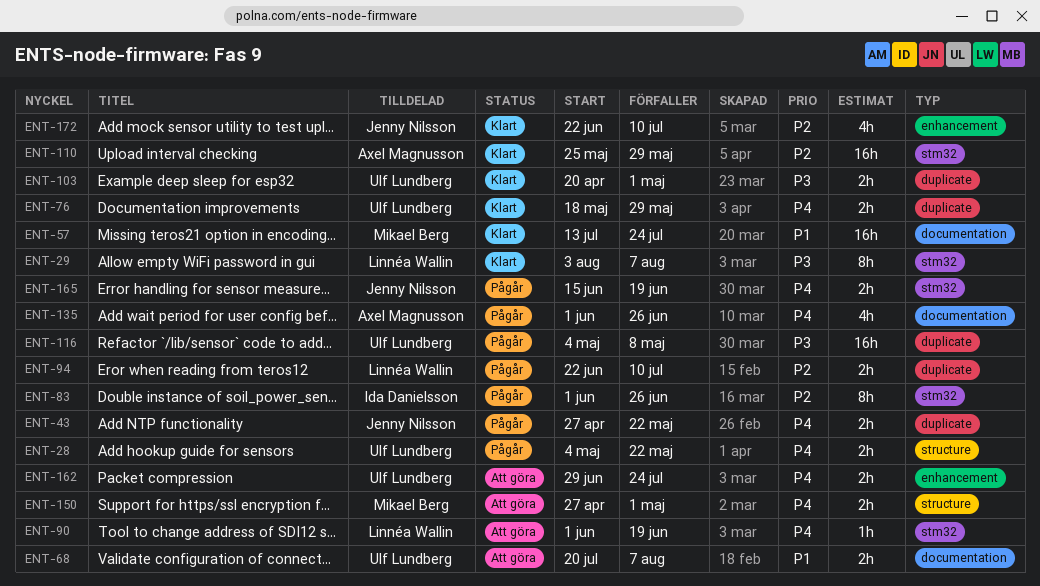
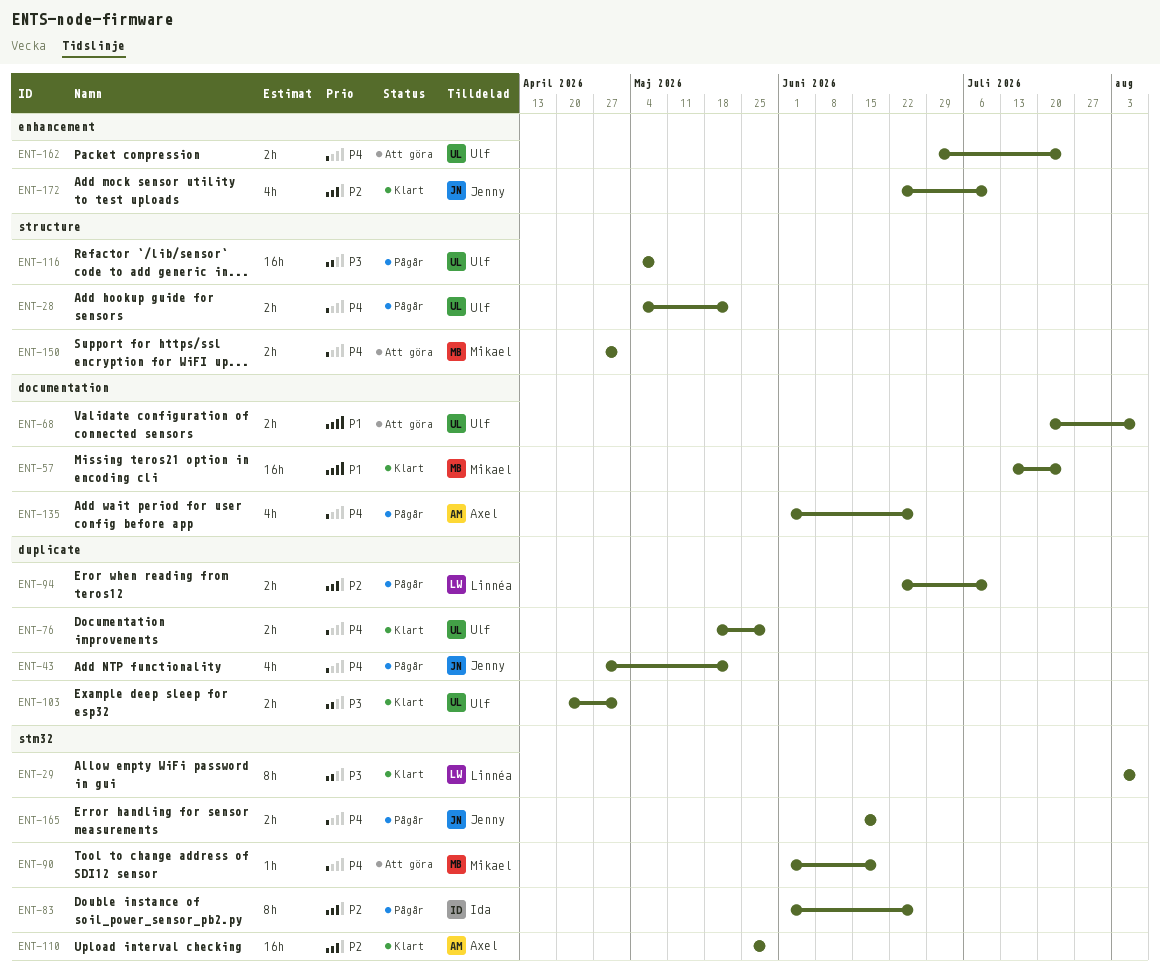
ENT-43, estimate: 2h -> 4h
ENT-90, owner: Linnéa Wallin -> Mikael Berg
ENT-116, label: duplicate -> structure

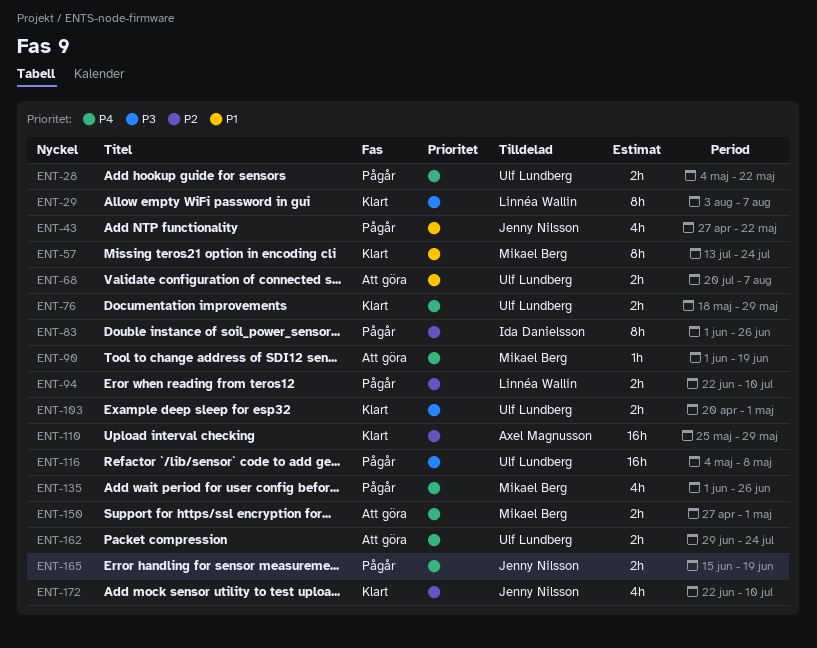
ENT-43, priority: P4 -> P1
ENT-57, estimate: 16h -> 8h
ENT-135, owner: Axel Magnusson -> Mikael Berg

